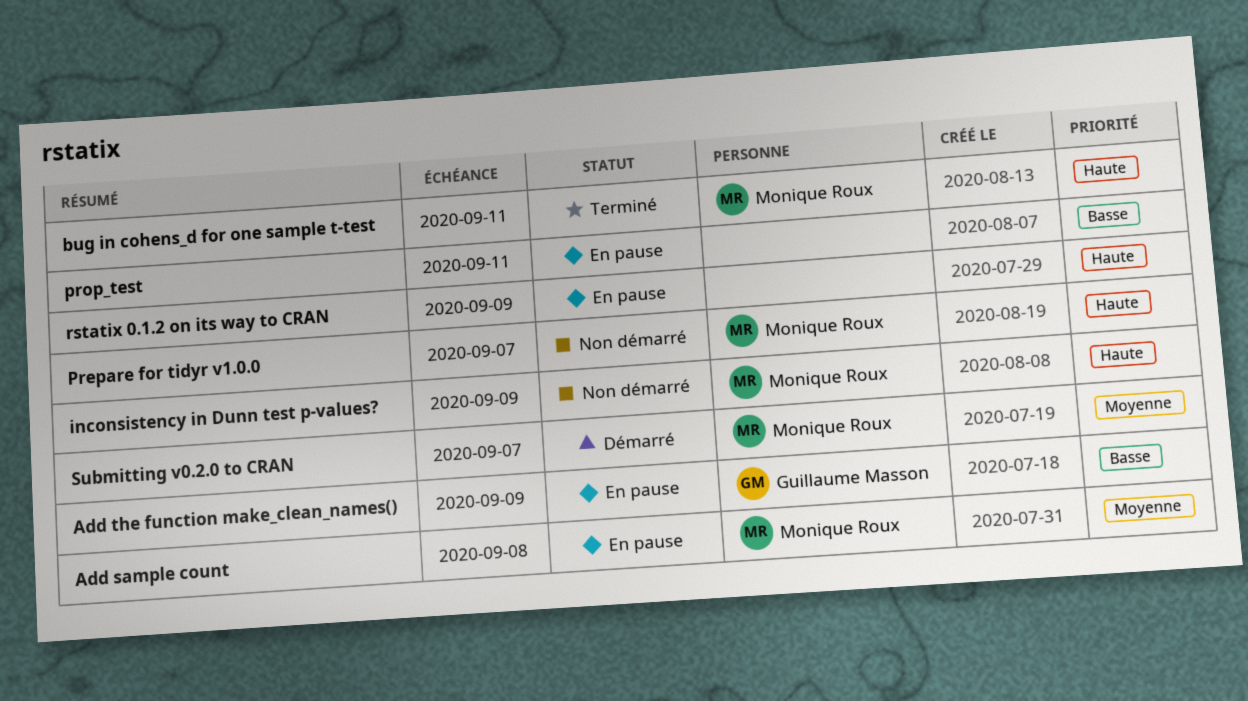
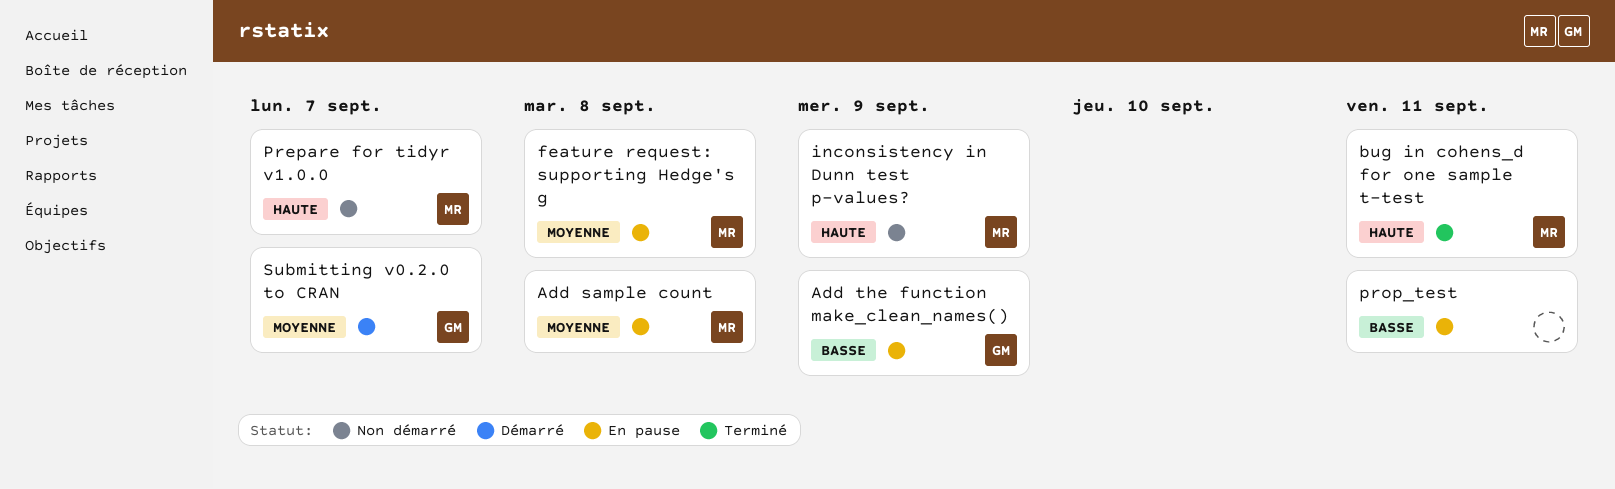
feature request: supporting Hedge's g: none -> present
rstatix 0.1.2 on its way to CRAN: present -> none
Submitting v0.2.0 to CRAN, owner: Monique Roux -> Guillaume Masson

